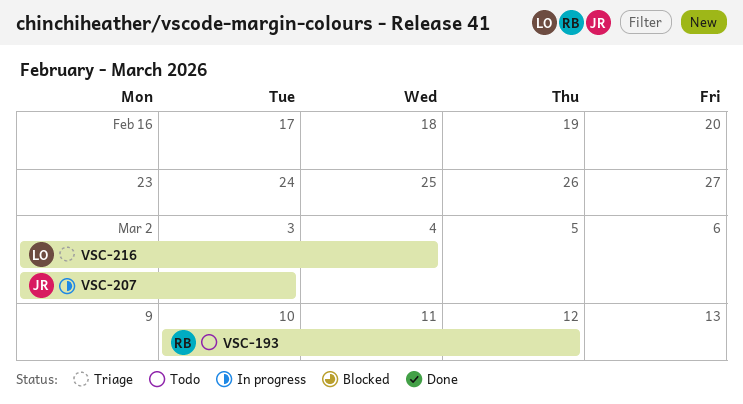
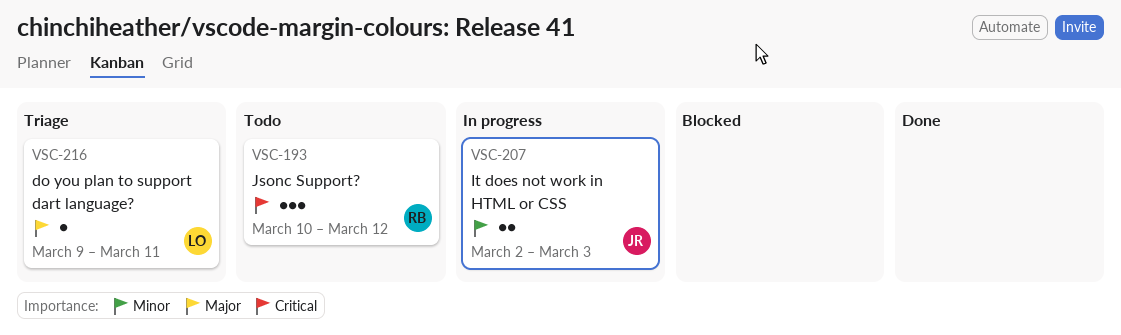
VSC-216, start: Mar 2 -> Mar 9
VSC-216, due: Mar 4 -> Mar 11

